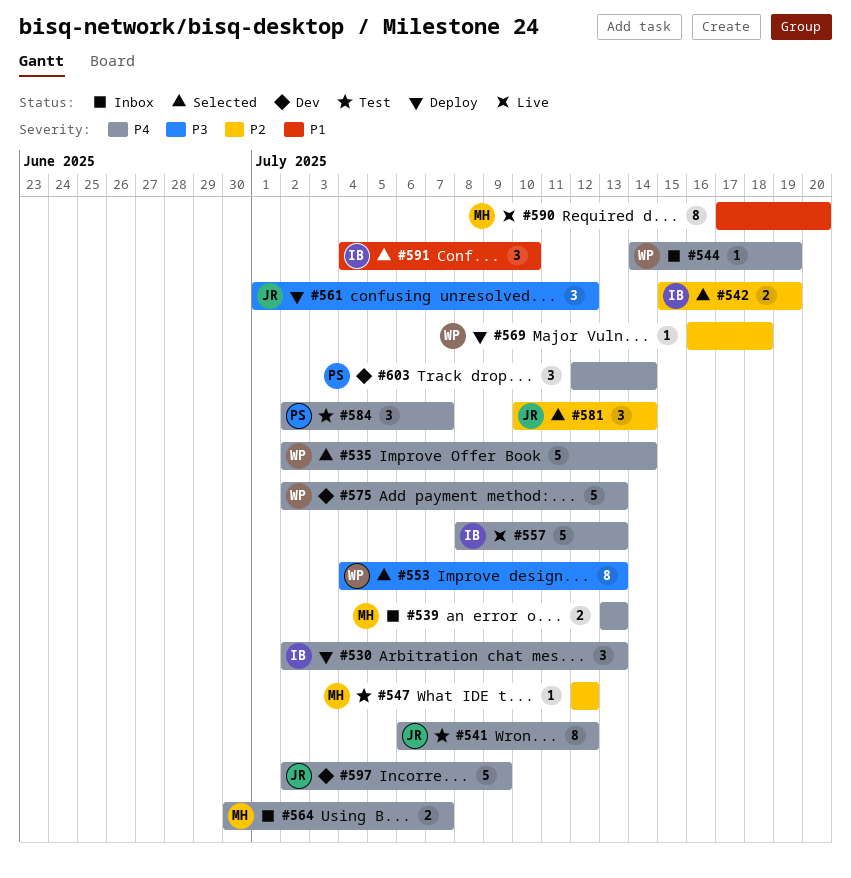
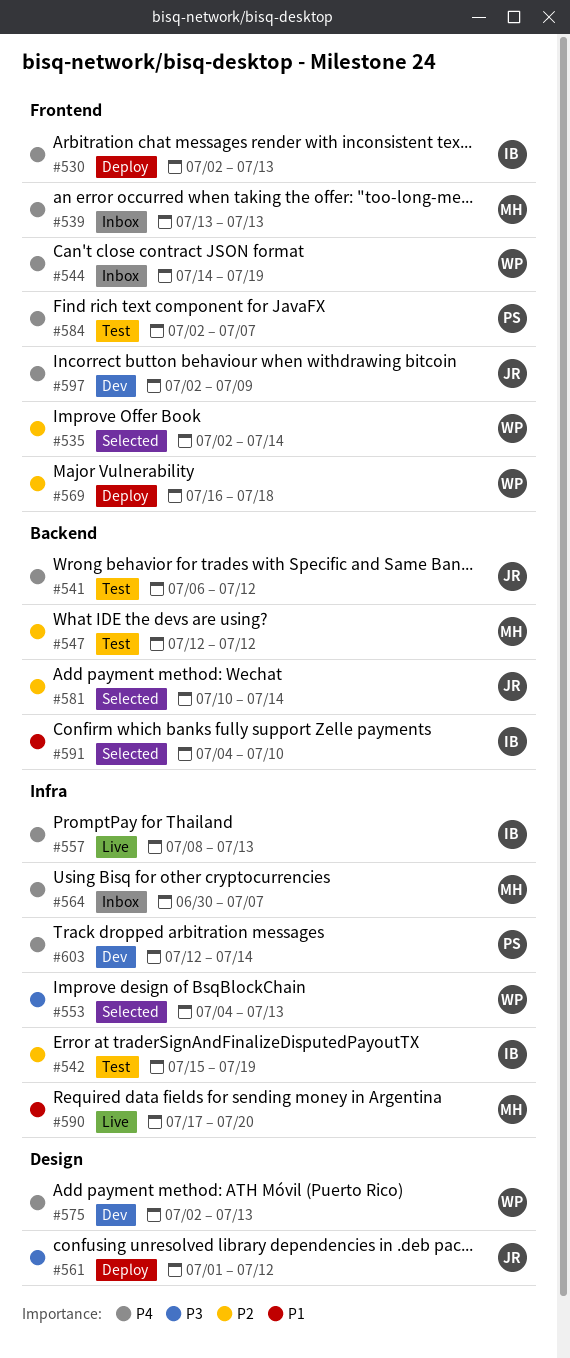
#535, priority: P4 -> P2
#542, status: Selected -> Test

